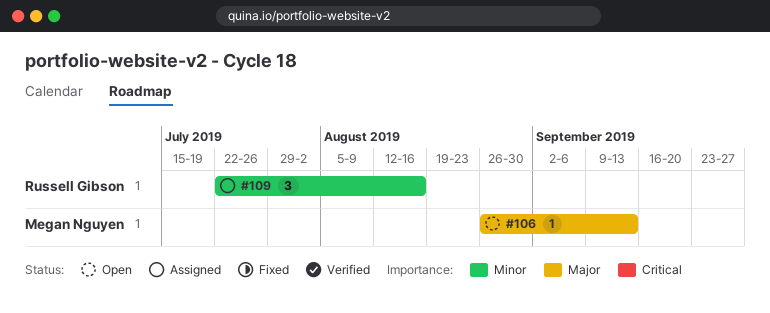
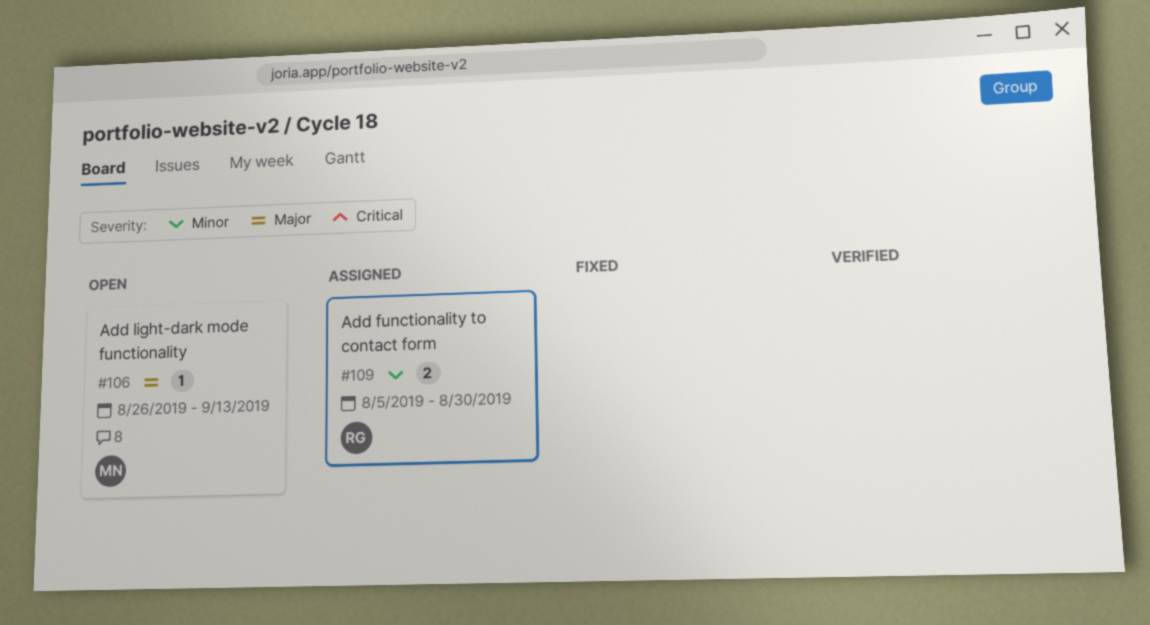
#109, estimate: 3 -> 2
#109, start: Jul 22 -> Aug 5
#109, due: Aug 16 -> Aug 30

